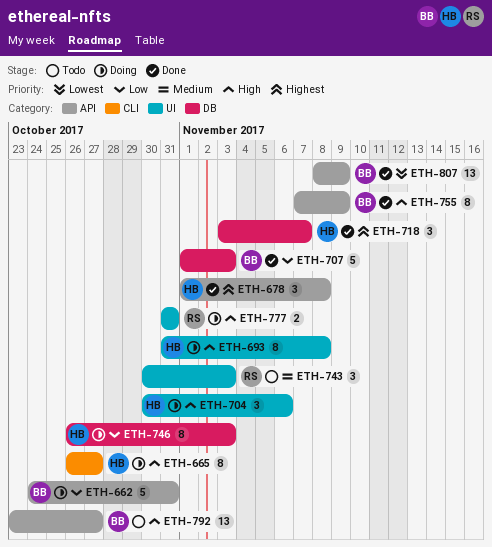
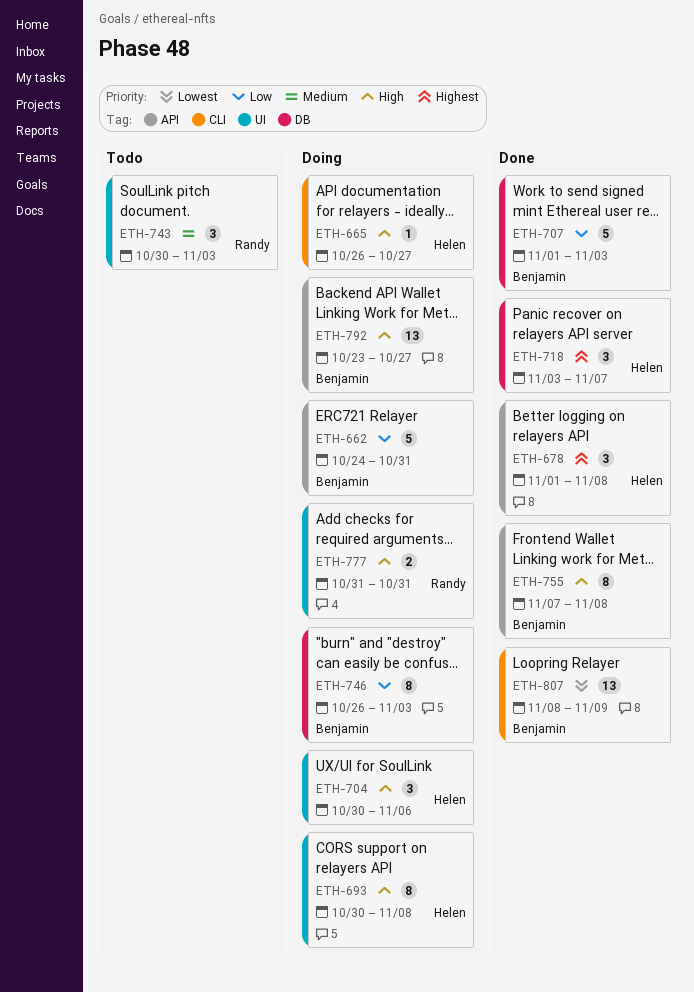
ETH-665, estimate: 8 -> 1
ETH-693, start: Oct 31 -> Oct 30
ETH-746, owner: Helen -> Benjamin
ETH-755, due: Nov 9 -> Nov 8
ETH-792, status: Todo -> Doing
ETH-807, label: API -> CLI

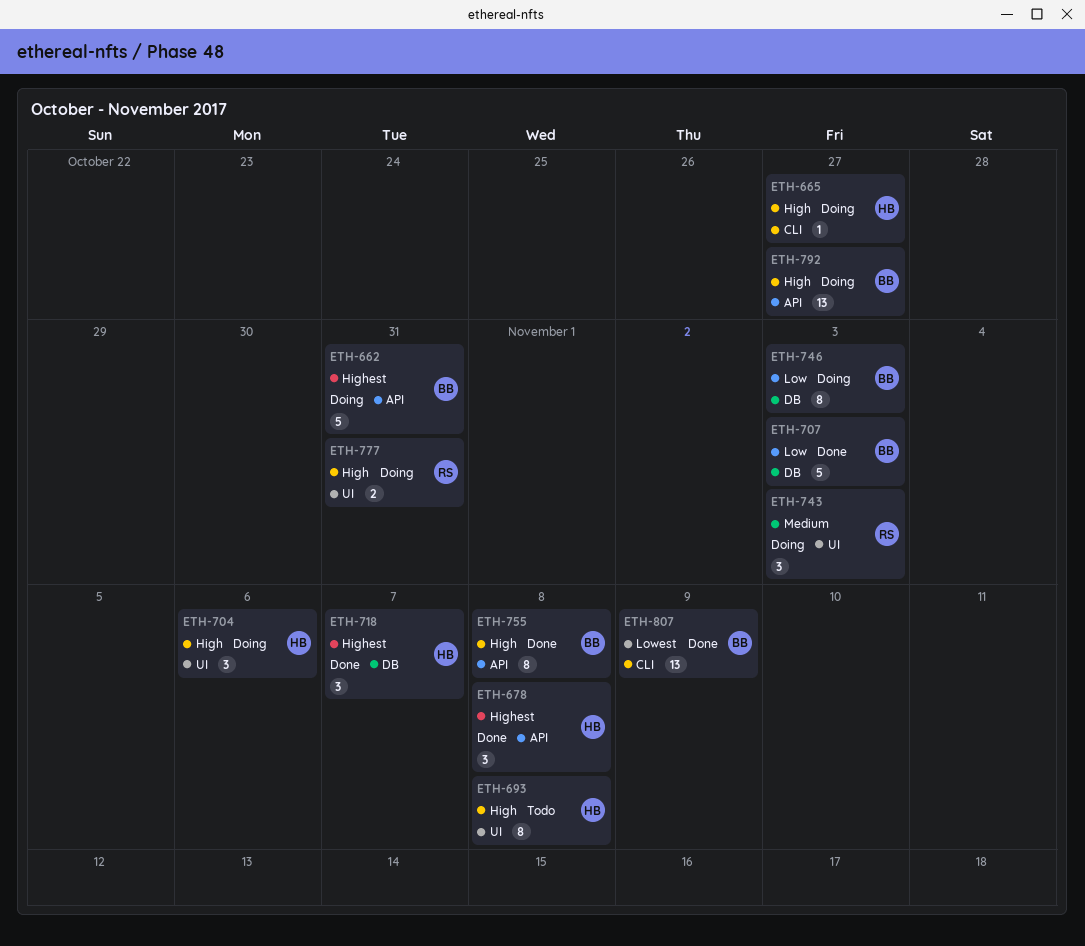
ETH-662, priority: Low -> Highest
ETH-693, status: Doing -> Todo
ETH-743, status: Todo -> Doing

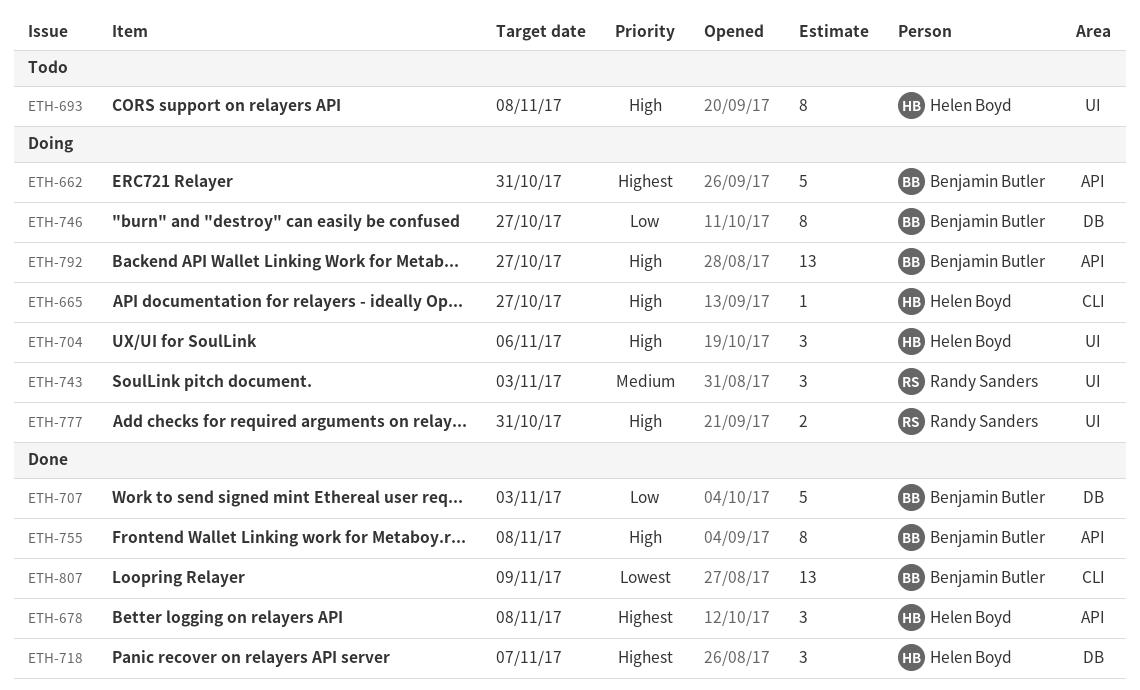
ETH-746, due: Nov 3 -> Oct 27

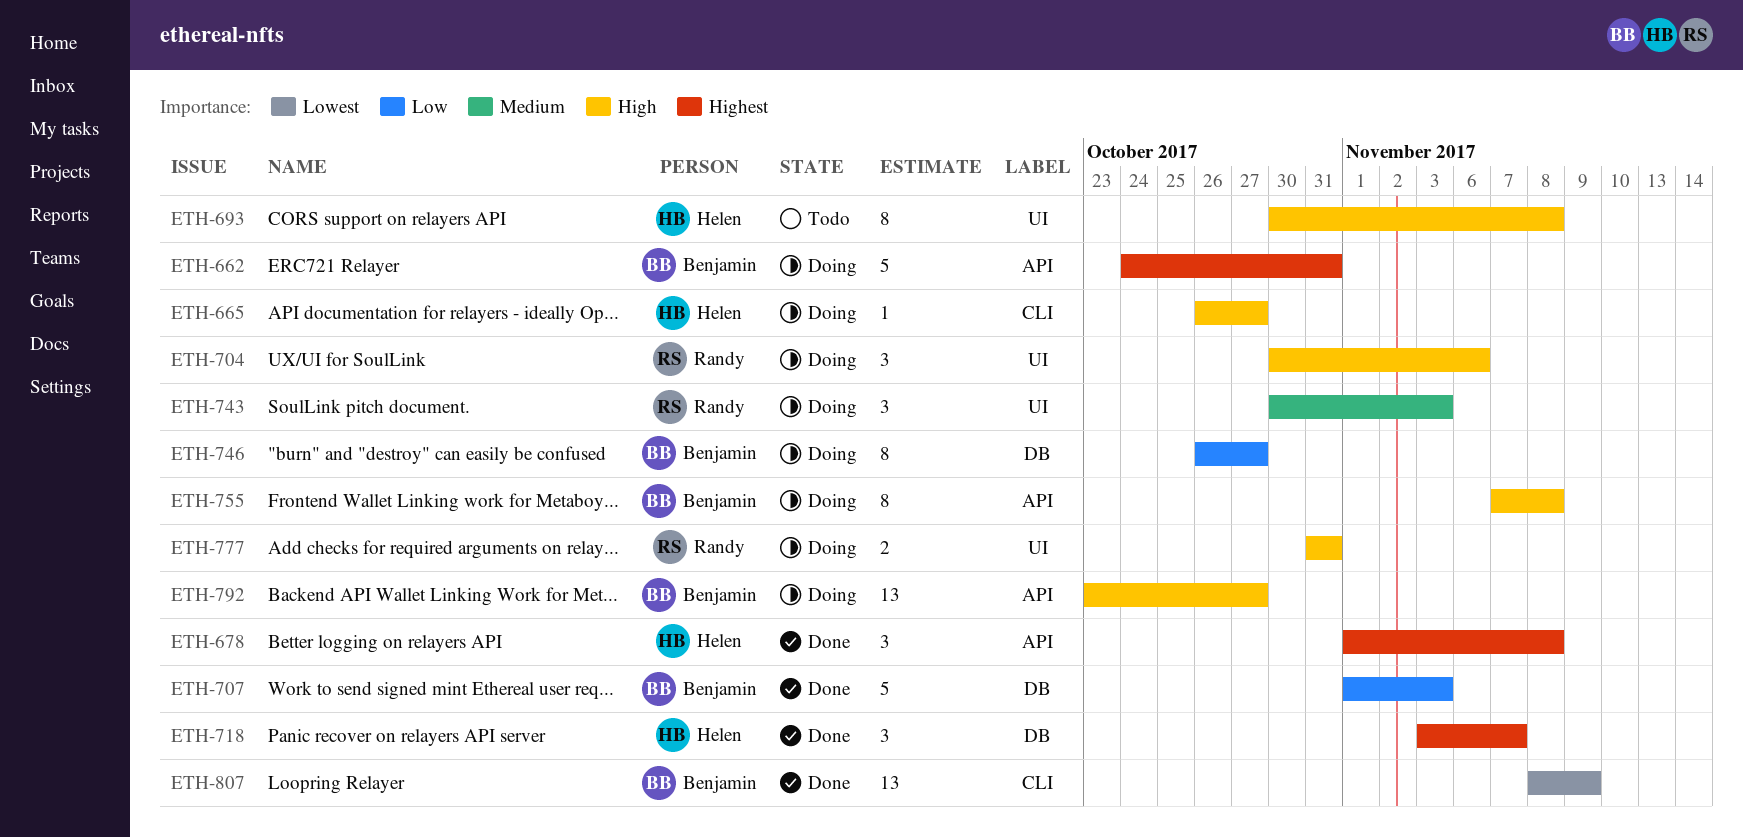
ETH-704, owner: Helen Boyd -> Randy Sanders
ETH-755, status: Done -> Doing

